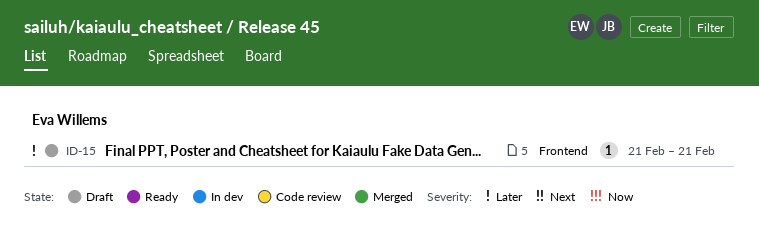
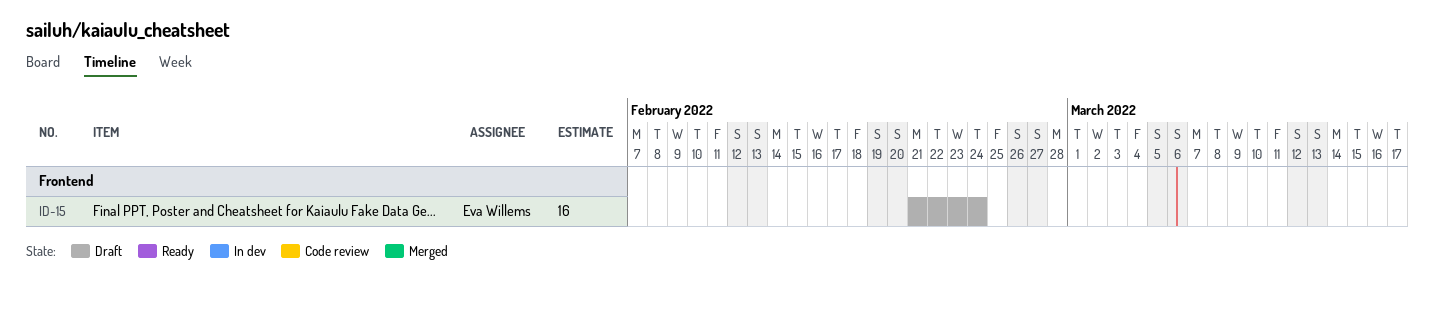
ID-15, estimate: 1 -> 16
ID-15, due: Feb 21 -> Feb 24

